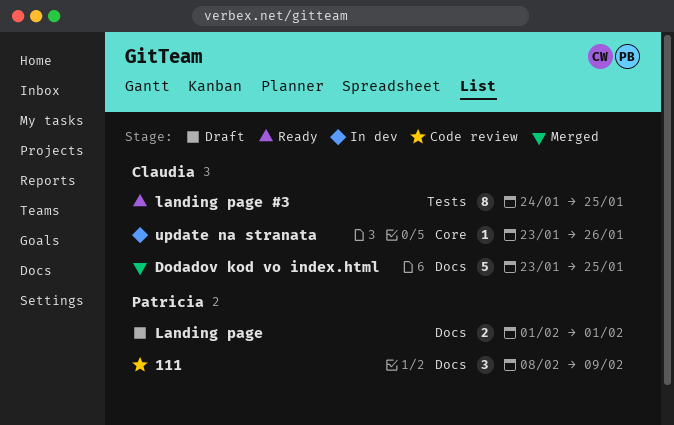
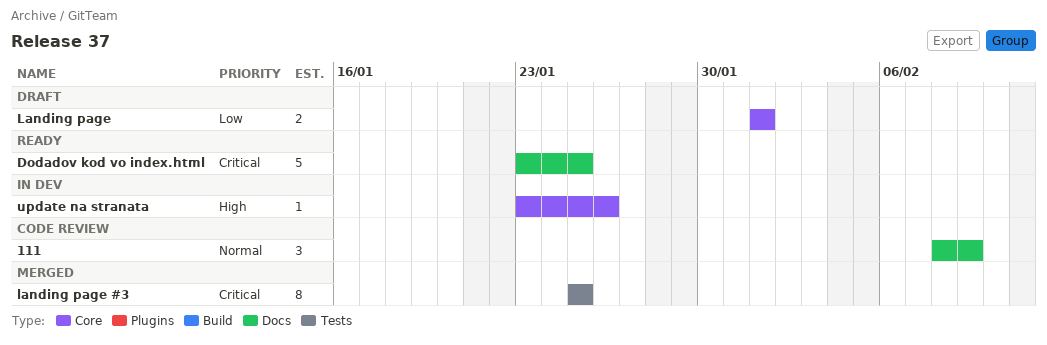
Dodadov kod vo index.html, status: Merged -> Ready
Landing page, label: Docs -> Core
landing page #3, status: Ready -> Merged
landing page #3, start: Jan 24 -> Jan 25

